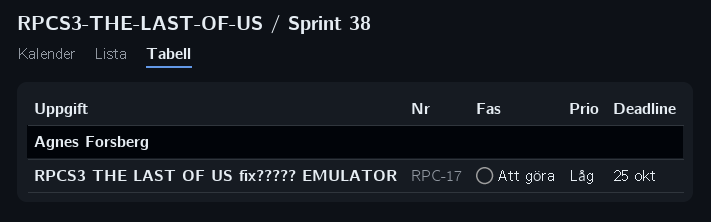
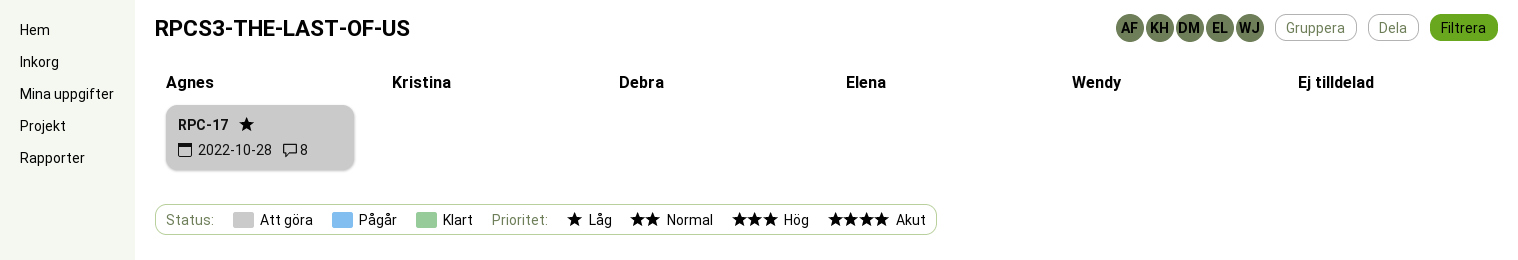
RPC-17, due: Oct 25 -> Oct 28

